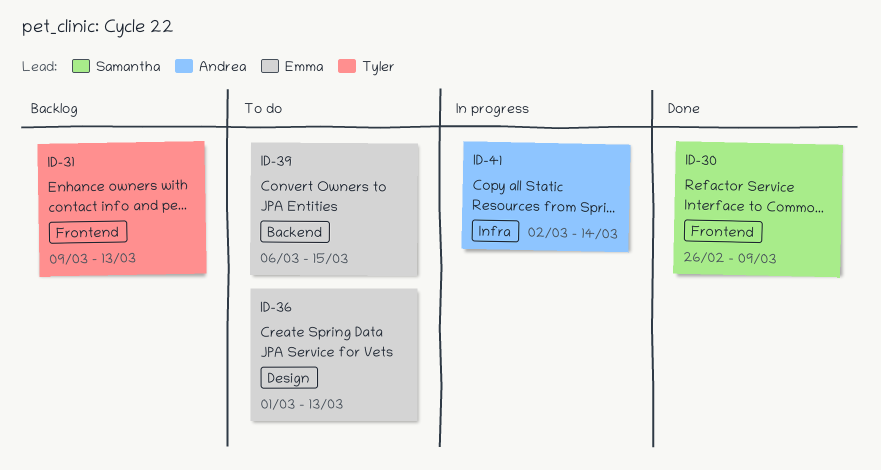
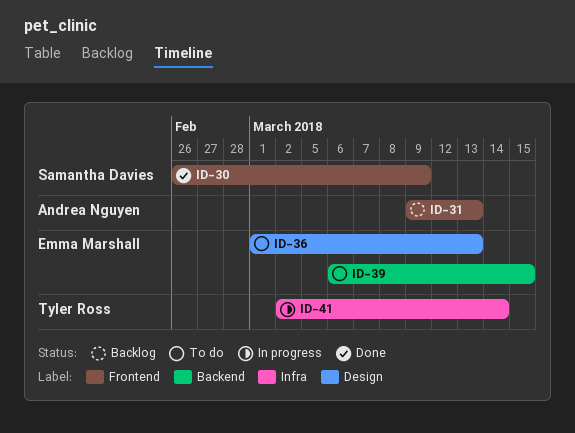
ID-31, owner: Tyler Ross -> Andrea Nguyen
ID-41, owner: Andrea Nguyen -> Tyler Ross

